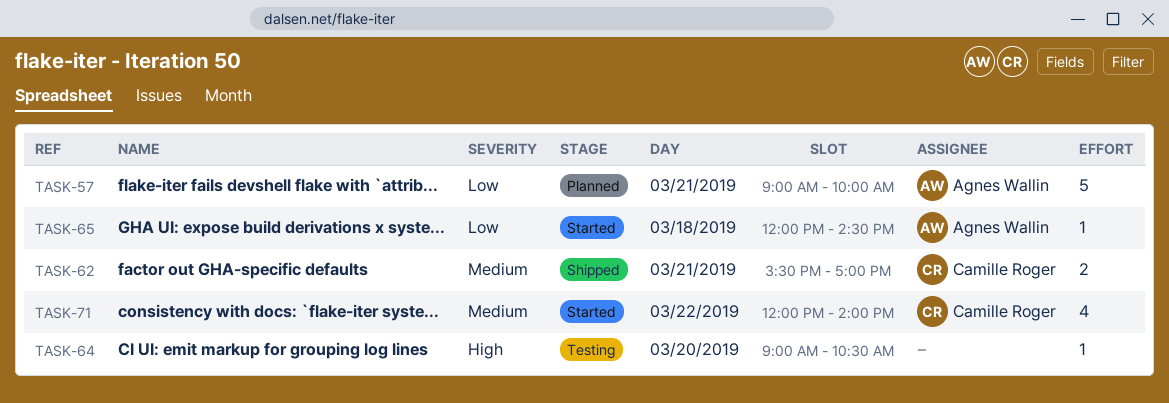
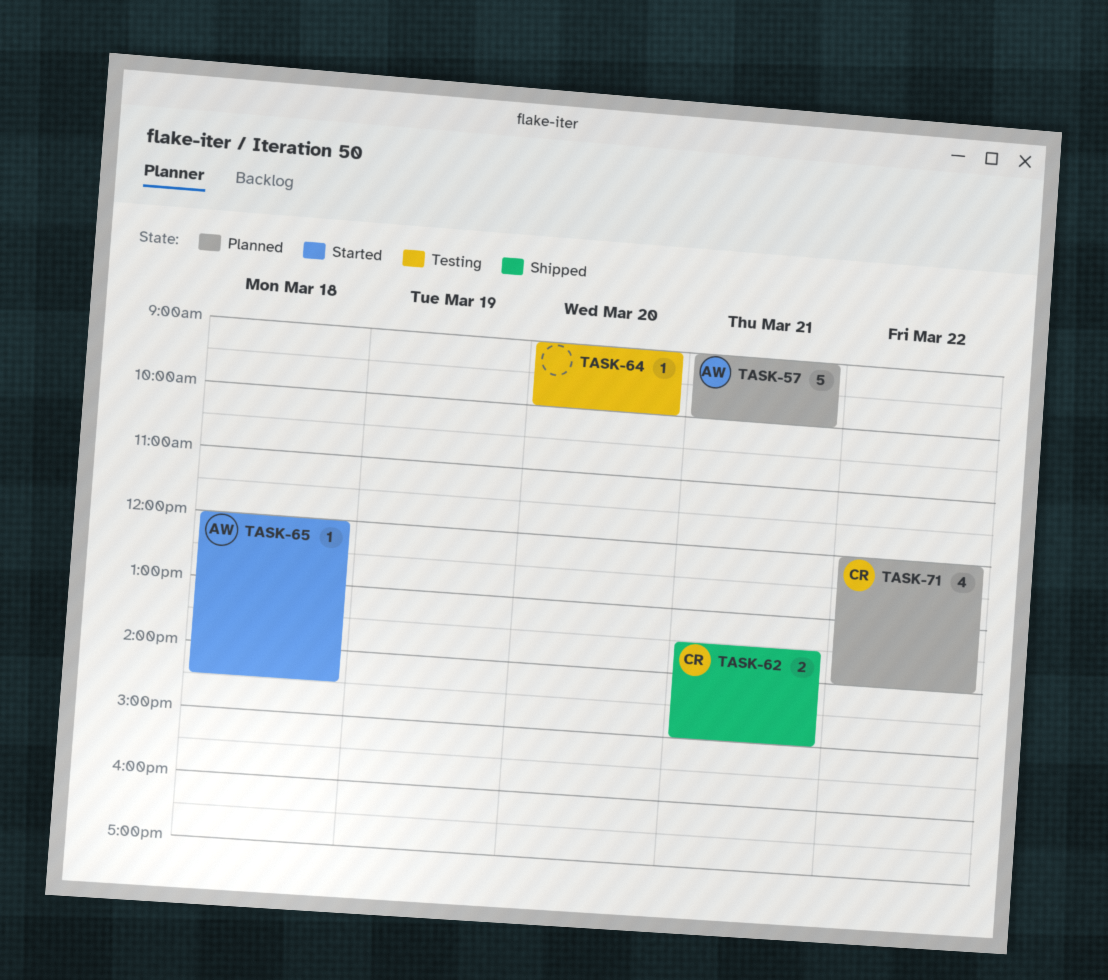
TASK-62, begins: 15:30 -> 13:30
TASK-62, ends: 17:00 -> 15:00
TASK-64, ends: 10:30 -> 10:00
TASK-71, status: Started -> Planned

